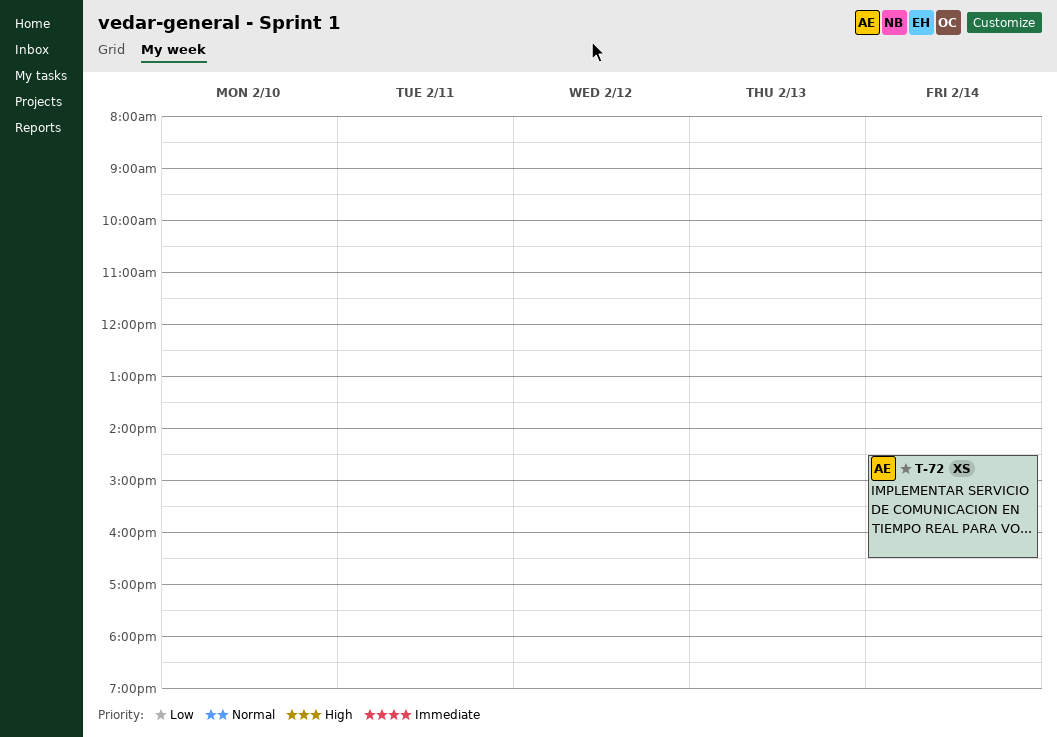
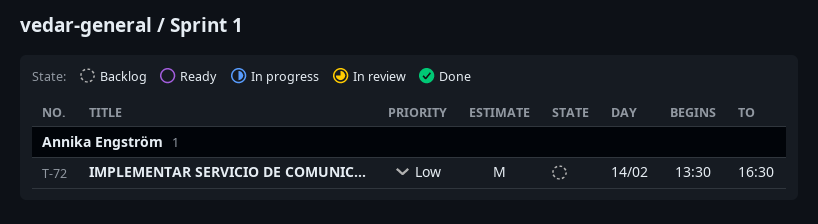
T-72, estimate: XS -> M
T-72, begins: 14:30 -> 13:30

